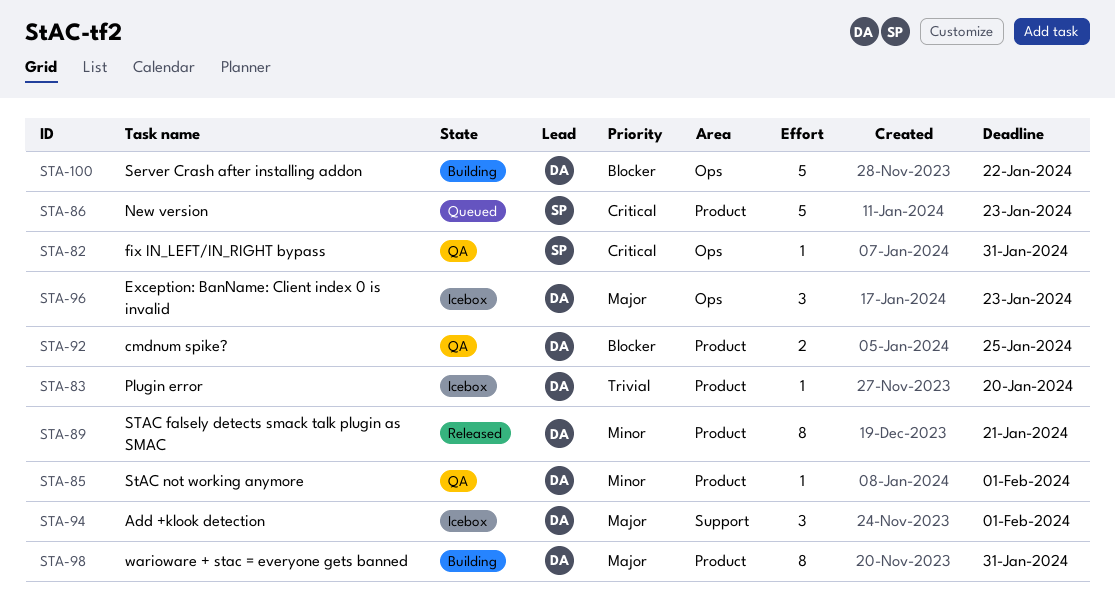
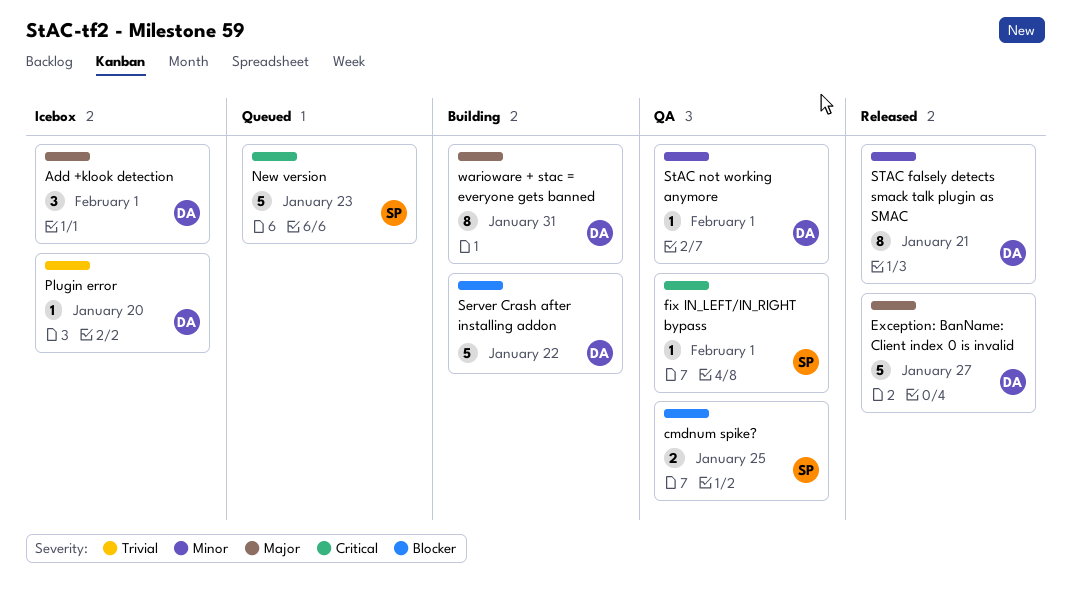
cmdnum spike?, owner: DA -> SP
Exception: BanName: Client index 0 is invalid, status: Icebox -> Released
Exception: BanName: Client index 0 is invalid, estimate: 3 -> 5
Exception: BanName: Client index 0 is invalid, due: Jan 23 -> Jan 27
fix IN_LEFT/IN_RIGHT bypass, due: Jan 31 -> Feb 1

